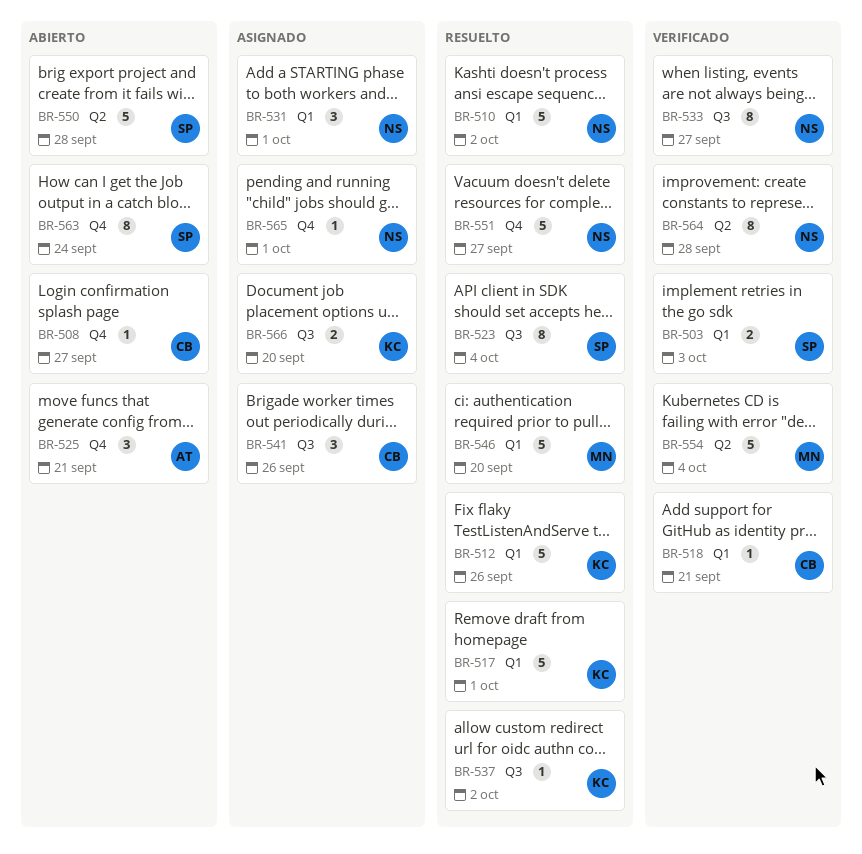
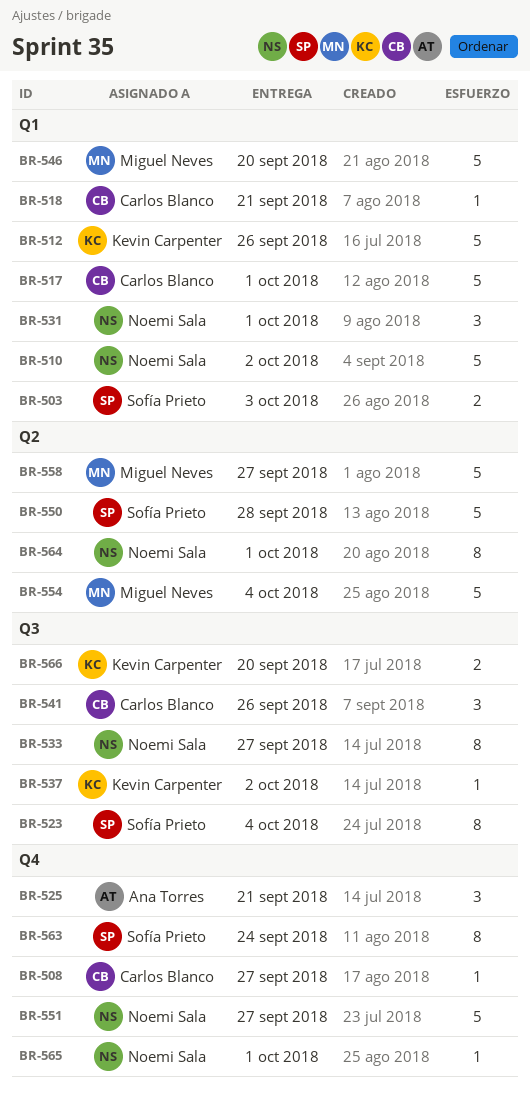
BR-517, owner: Kevin Carpenter -> Carlos Blanco
BR-558: none -> present
BR-564, due: Sep 28 -> Oct 1

